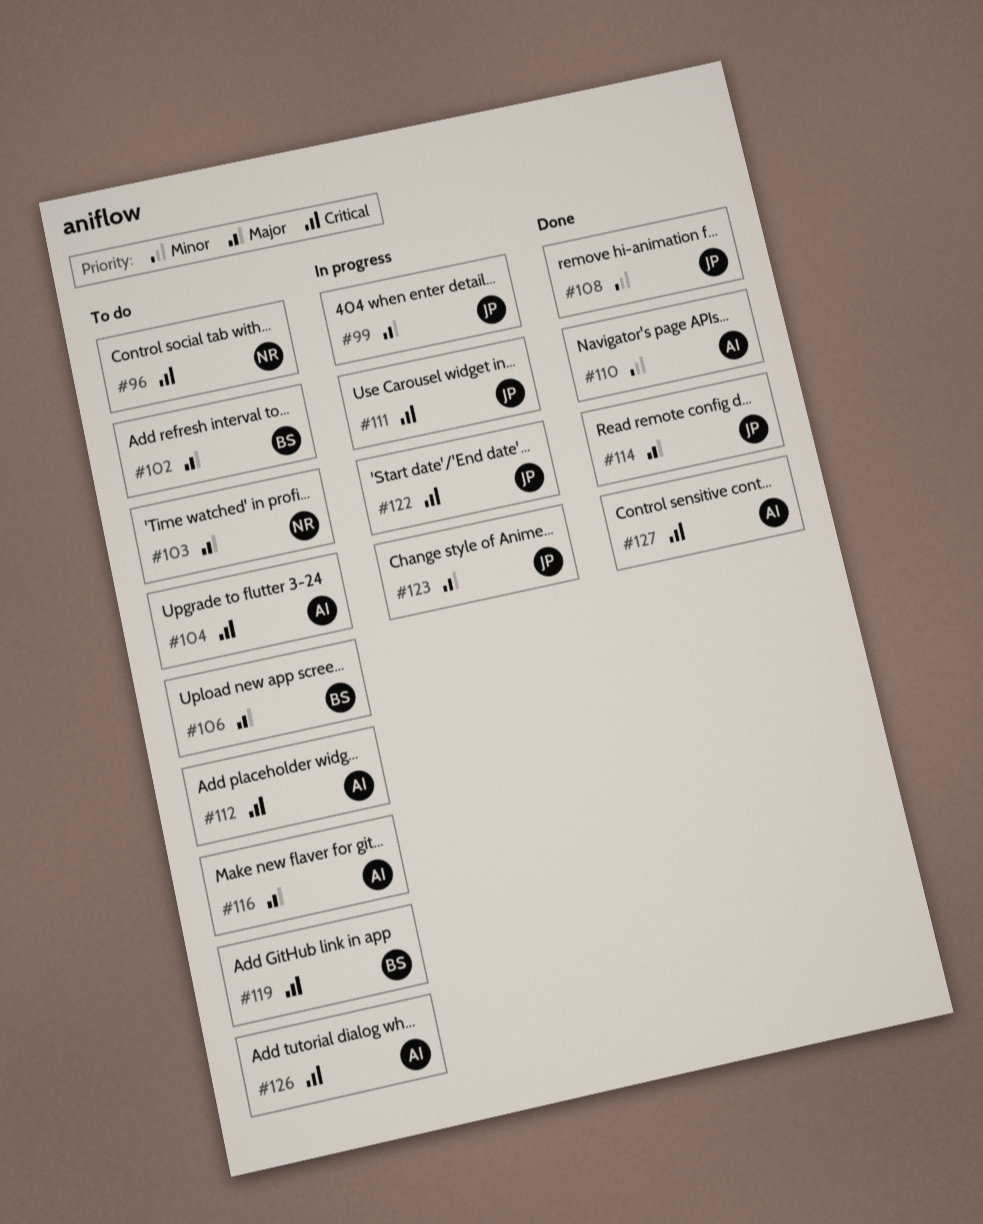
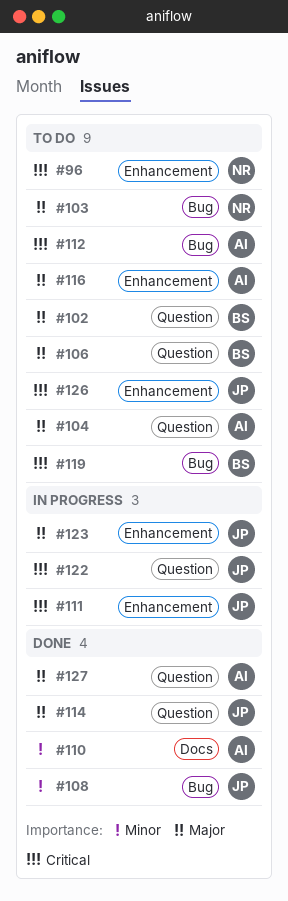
#99: present -> none
#104, priority: Critical -> Major
#126, owner: AI -> JP
#127, priority: Critical -> Major

